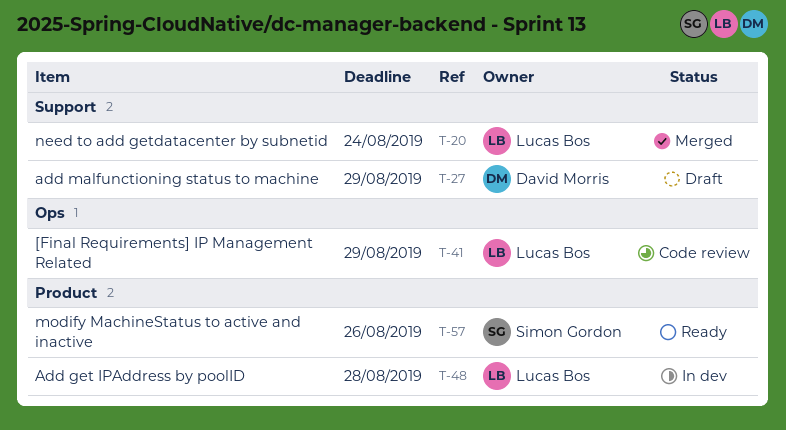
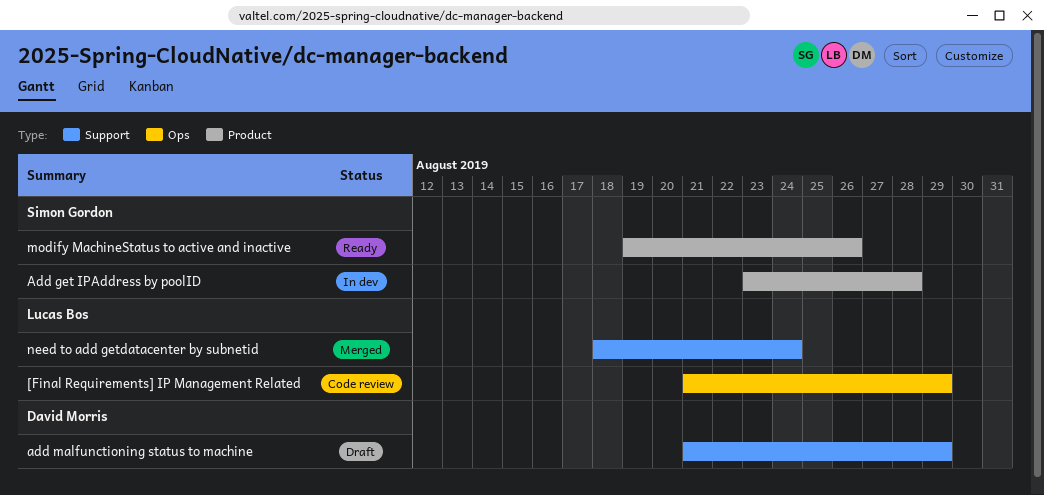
Add get IPAddress by poolID, owner: Lucas Bos -> Simon Gordon

